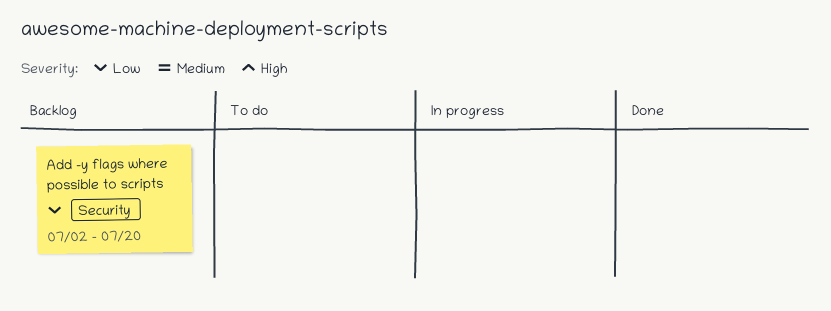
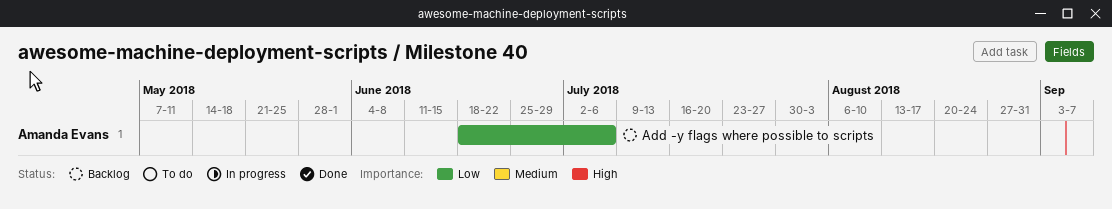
Add -y flags where possible to scripts, start: Jul 2 -> Jun 18
Add -y flags where possible to scripts, due: Jul 20 -> Jul 6

